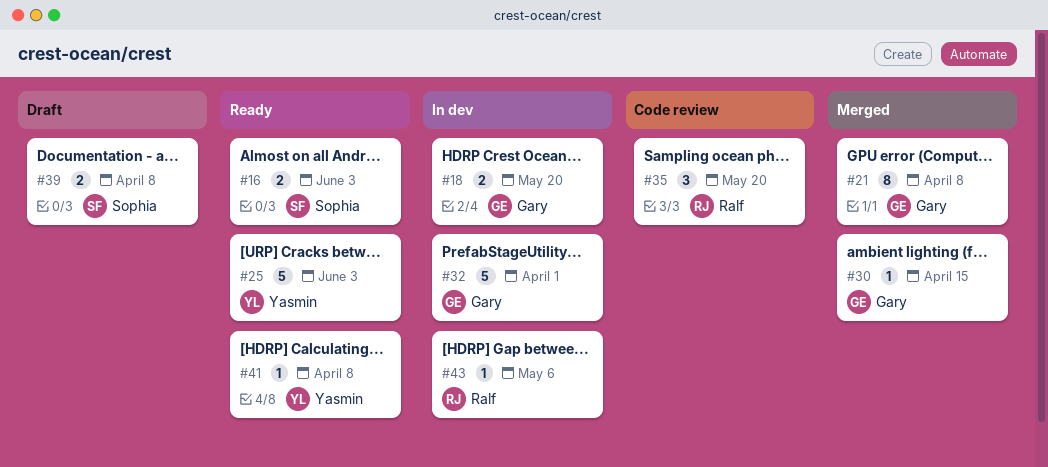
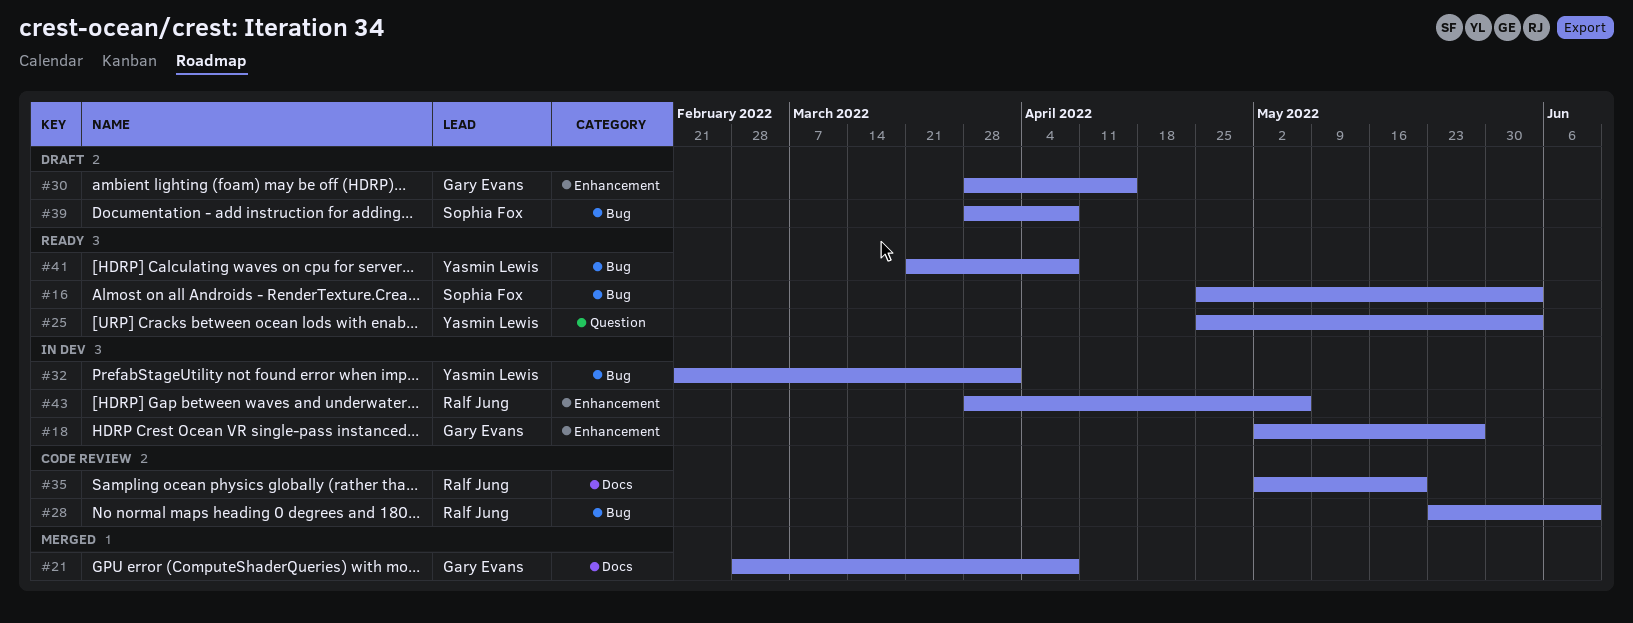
#18, due: May 20 -> May 27
#28: none -> present
#30, status: Merged -> Draft
#32, owner: Gary Evans -> Yasmin Lewis

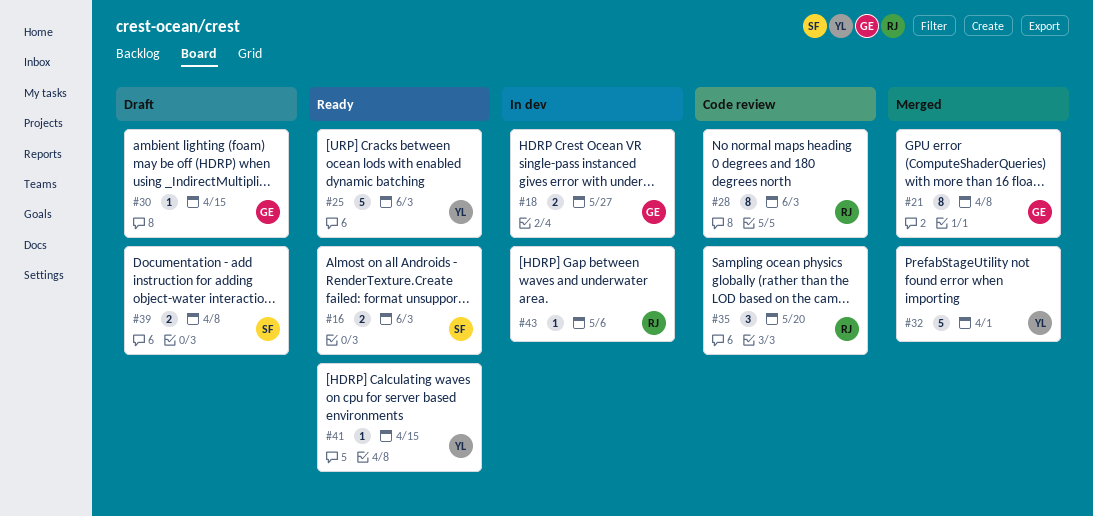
#28, due: Jun 10 -> Jun 3
#32, status: In dev -> Merged
#41, due: Apr 8 -> Apr 15

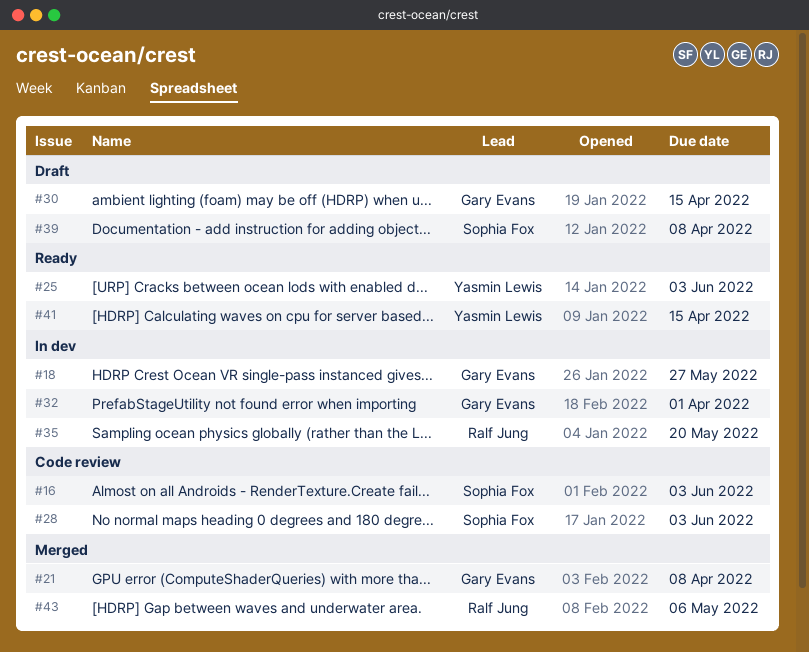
#16, status: Ready -> Code review
#28, owner: Ralf Jung -> Sophia Fox
#32, status: Merged -> In dev
#32, owner: Yasmin Lewis -> Gary Evans
#35, status: Code review -> In dev
#43, status: In dev -> Merged

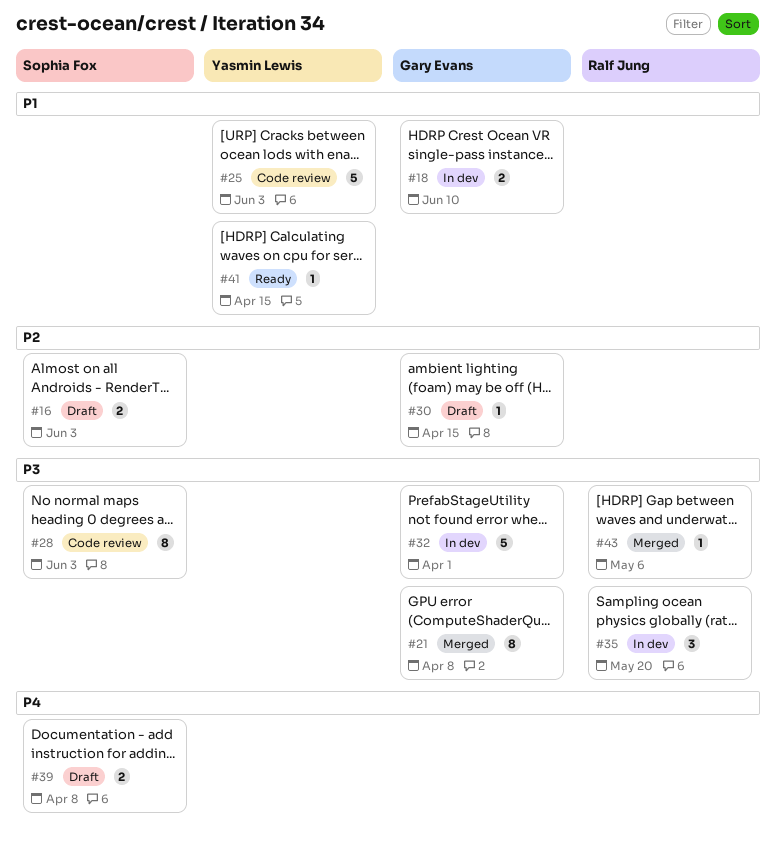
#16, status: Code review -> Draft
#18, due: May 27 -> Jun 10
#25, status: Ready -> Code review

